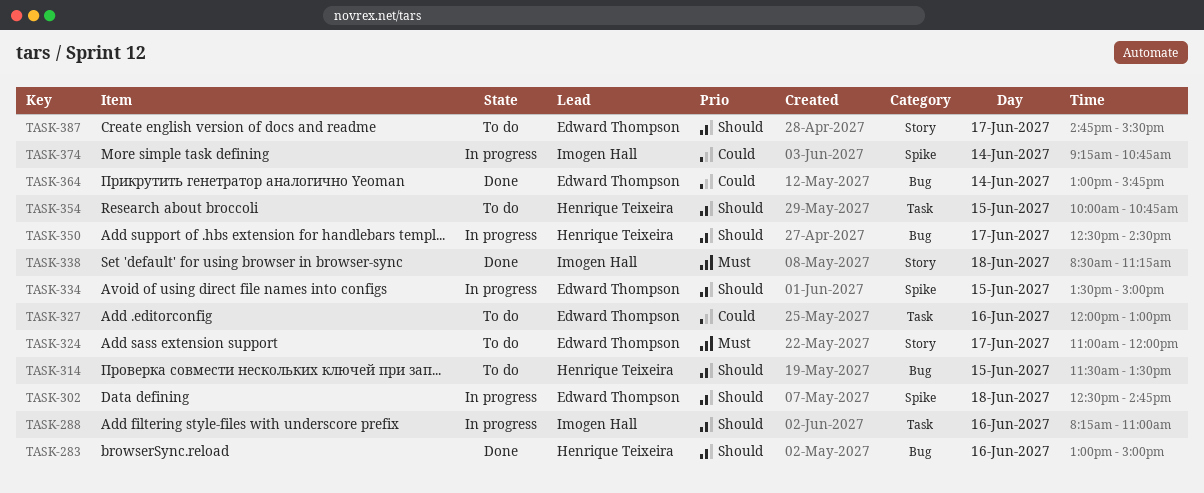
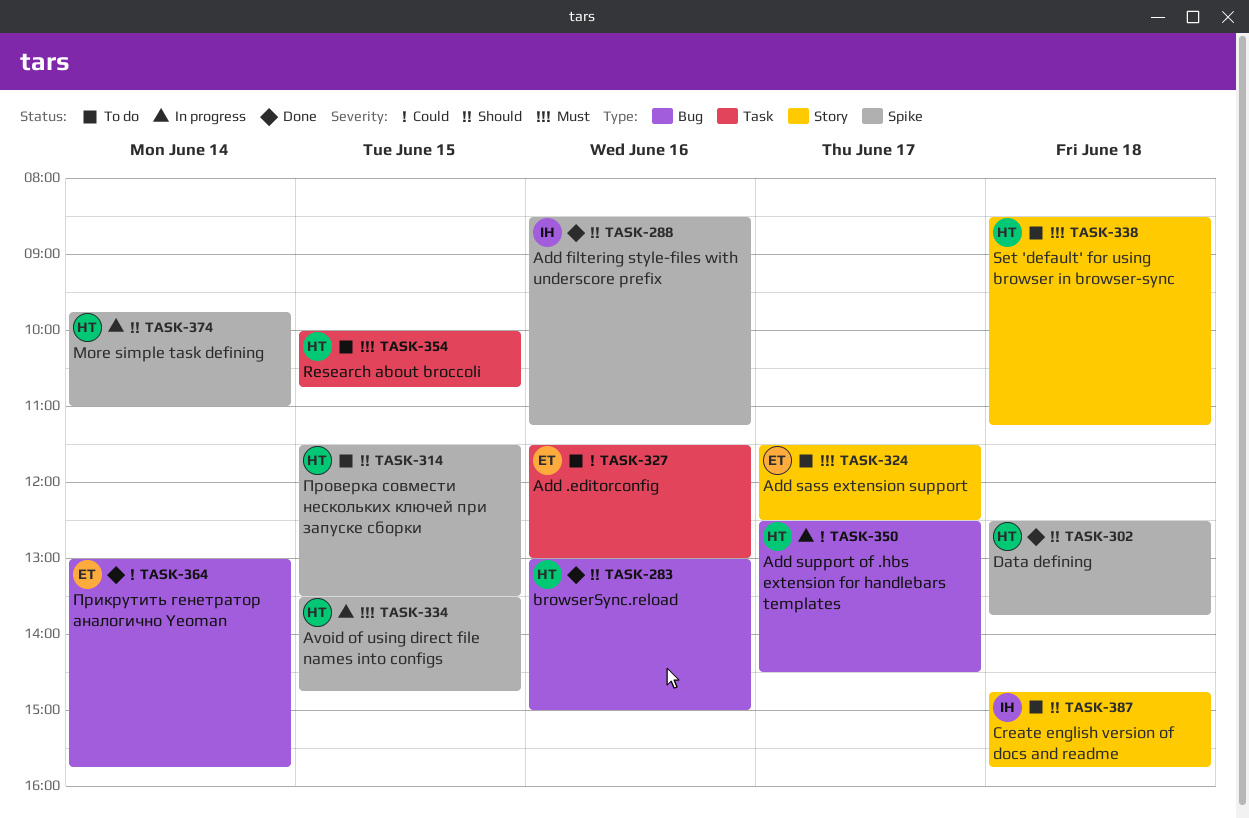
TASK-288, status: In progress -> Done
TASK-288, label: Task -> Spike
TASK-288, begins: 08:15 -> 08:30
TASK-288, ends: 11:00 -> 11:15
TASK-302, status: In progress -> Done
TASK-302, owner: Edward Thompson -> Henrique Teixeira
TASK-302, ends: 14:45 -> 13:45
TASK-314, label: Bug -> Spike
TASK-324, begins: 11:00 -> 11:30
TASK-324, ends: 12:00 -> 12:30
TASK-327, begins: 12:00 -> 11:30
TASK-334, owner: Edward Thompson -> Henrique Teixeira
TASK-334, priority: Should -> Must
TASK-334, ends: 15:00 -> 14:45
TASK-338, status: Done -> To do
TASK-338, owner: Imogen Hall -> Henrique Teixeira
TASK-350, priority: Should -> Could
TASK-354, priority: Should -> Must
TASK-374, owner: Imogen Hall -> Henrique Teixeira
TASK-374, priority: Could -> Should
TASK-374, begins: 09:15 -> 09:45
TASK-374, ends: 10:45 -> 11:00
TASK-387, owner: Edward Thompson -> Imogen Hall
TASK-387, day: Jun 17 -> Jun 18
TASK-387, ends: 15:30 -> 15:45

